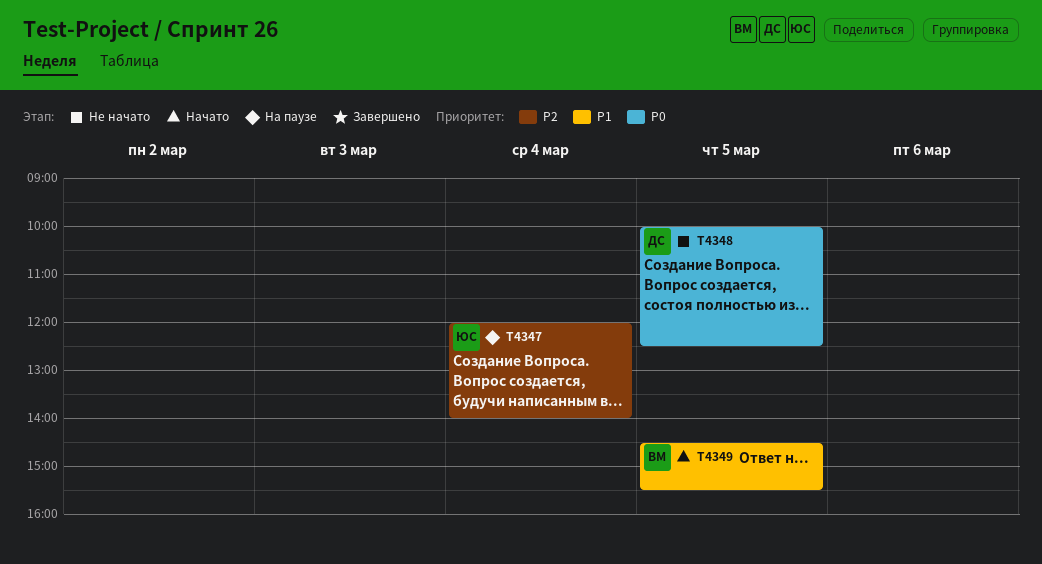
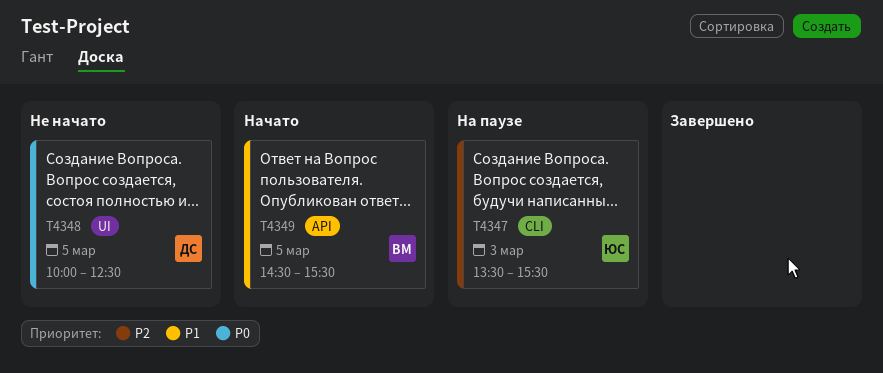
T4347, day: Mar 4 -> Mar 3
T4347, begins: 12:00 -> 13:30
T4347, ends: 14:00 -> 15:30

